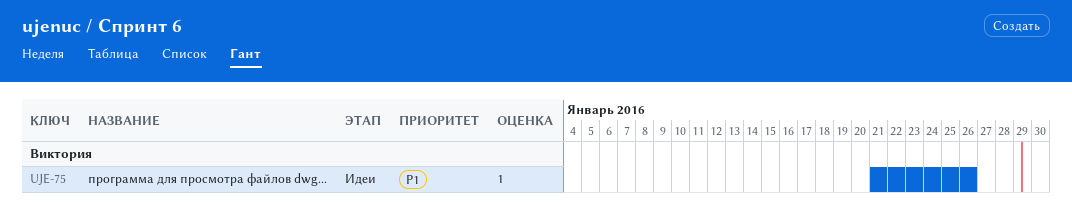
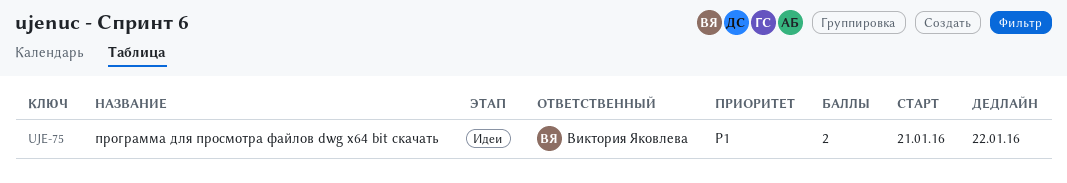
UJE-75, estimate: 1 -> 2
UJE-75, due: Jan 26 -> Jan 22

